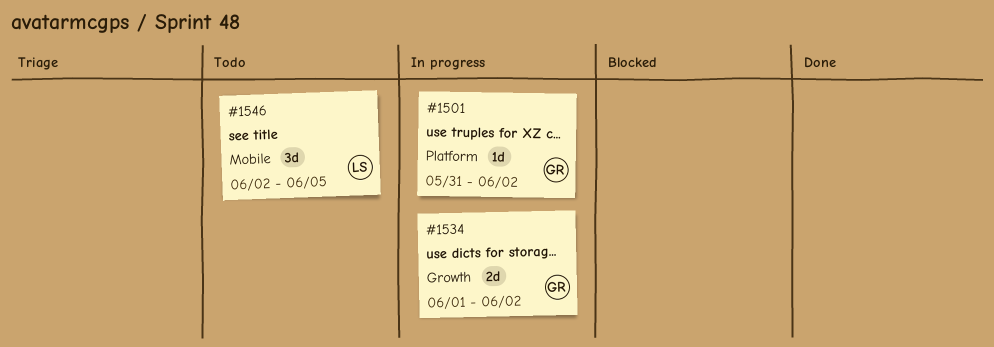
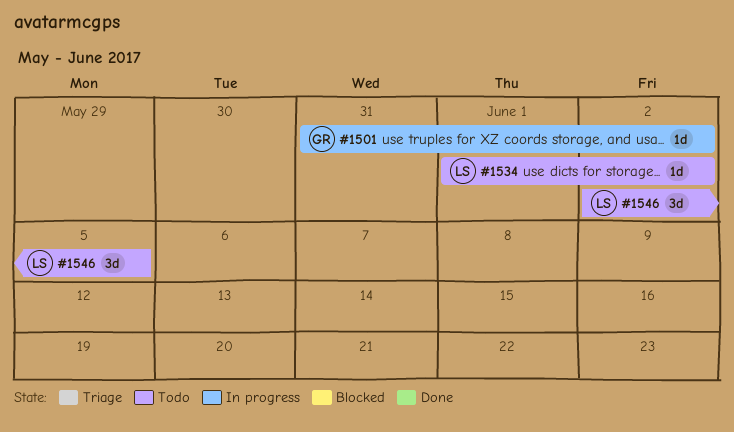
#1534, status: In progress -> Todo
#1534, owner: GR -> LS
#1534, estimate: 2d -> 1d

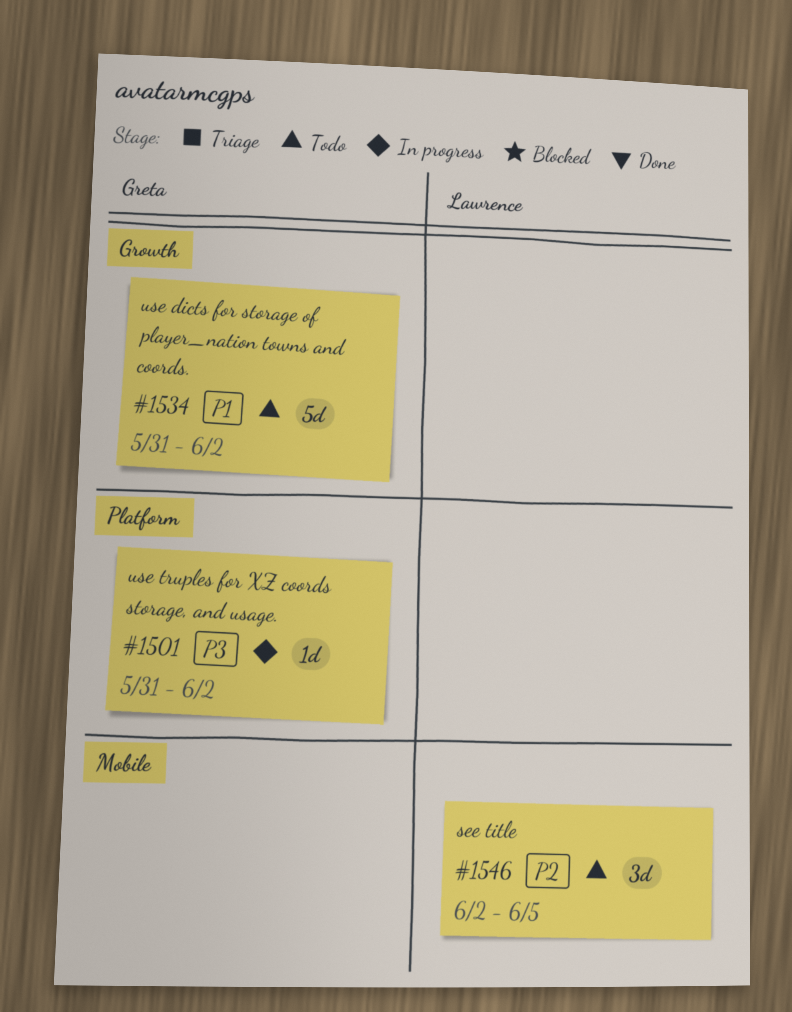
#1534, owner: Lawrence -> Greta
#1534, estimate: 1d -> 5d
#1534, start: Jun 1 -> May 31

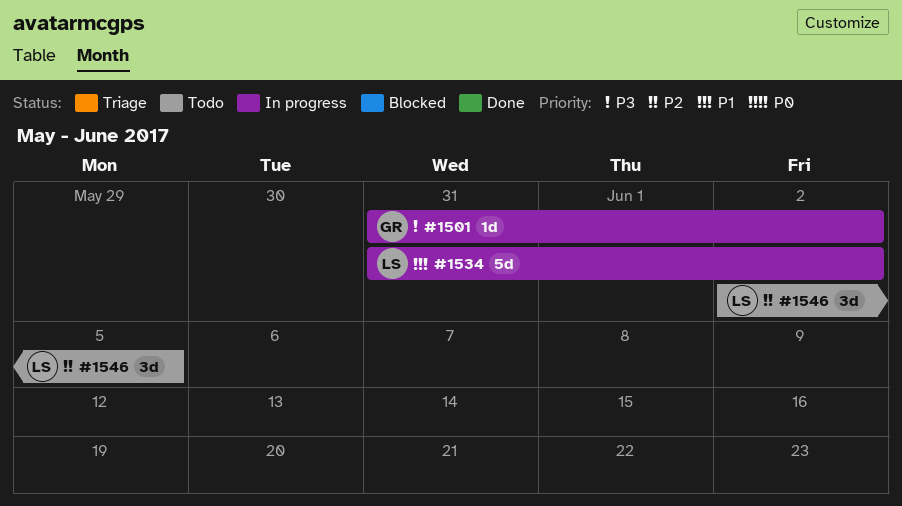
#1534, status: Todo -> In progress
#1534, owner: Greta -> Lawrence

